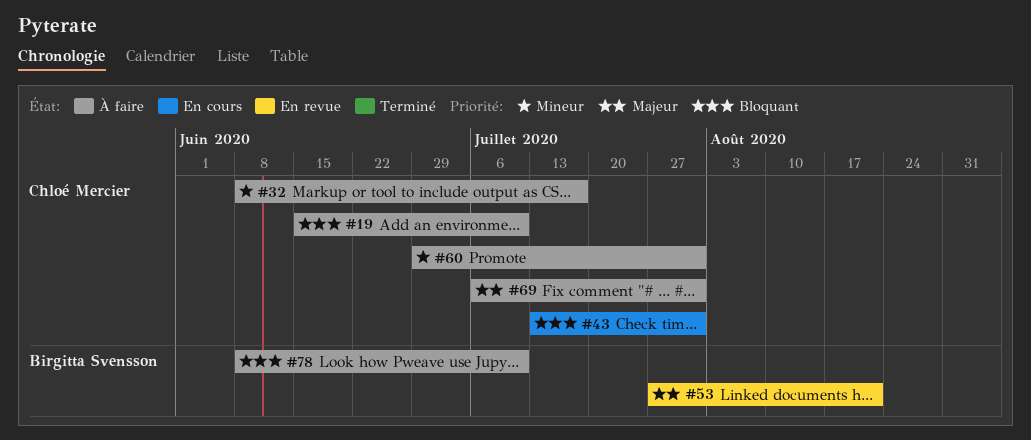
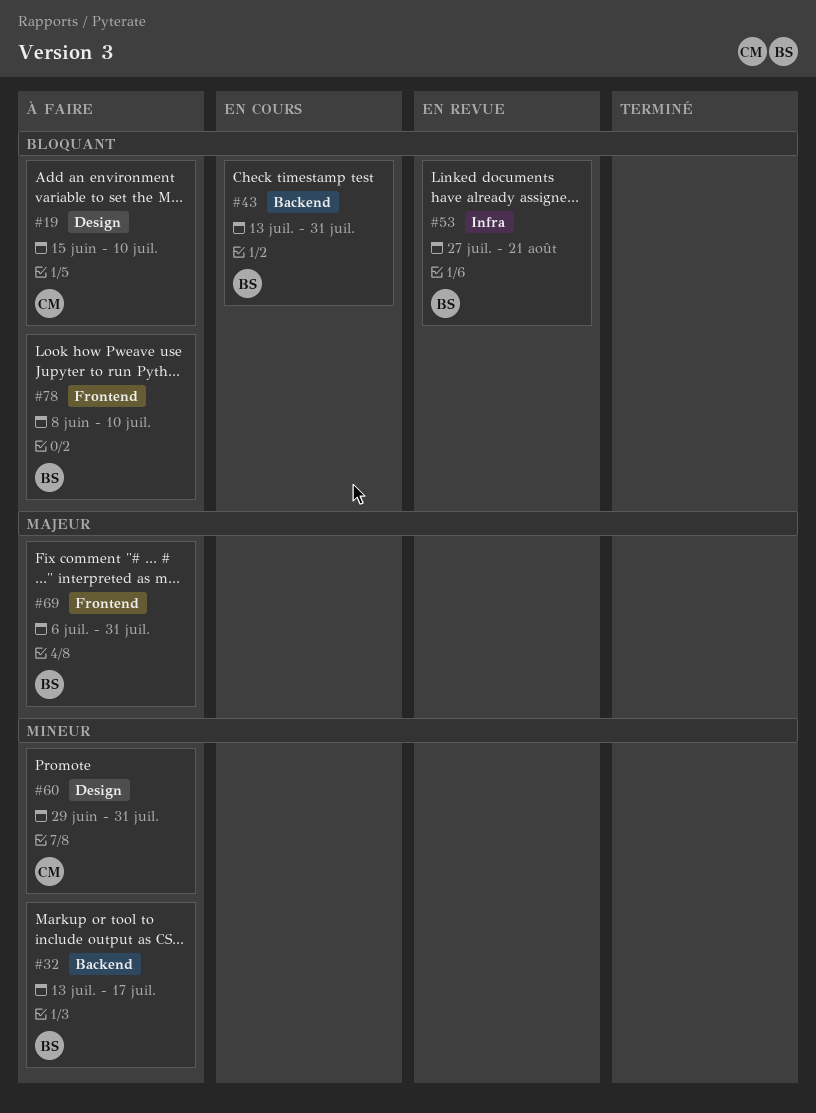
#32, owner: Chloé Mercier -> Birgitta Svensson
#32, start: Jun 8 -> Jul 13
#43, owner: Chloé Mercier -> Birgitta Svensson
#53, priority: Majeur -> Bloquant
#69, owner: Chloé Mercier -> Birgitta Svensson

